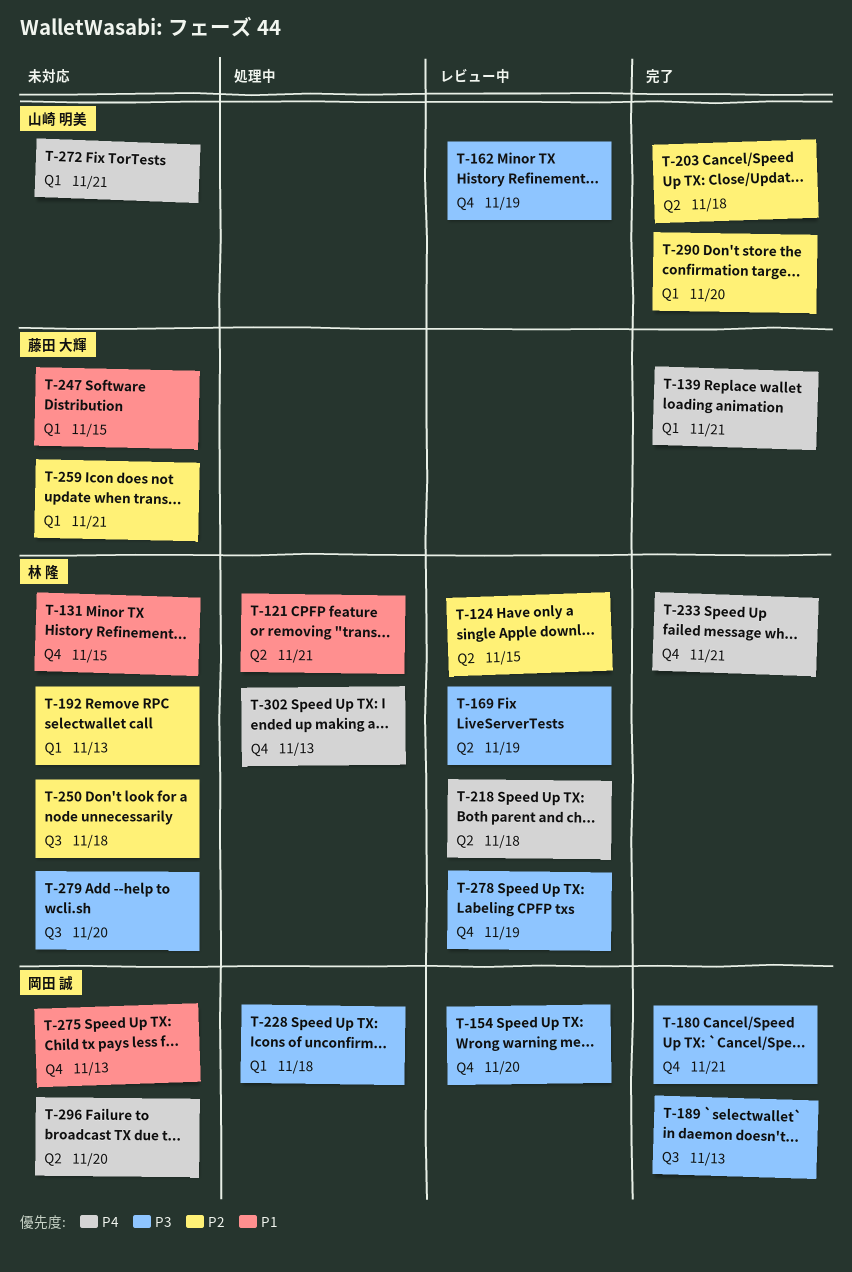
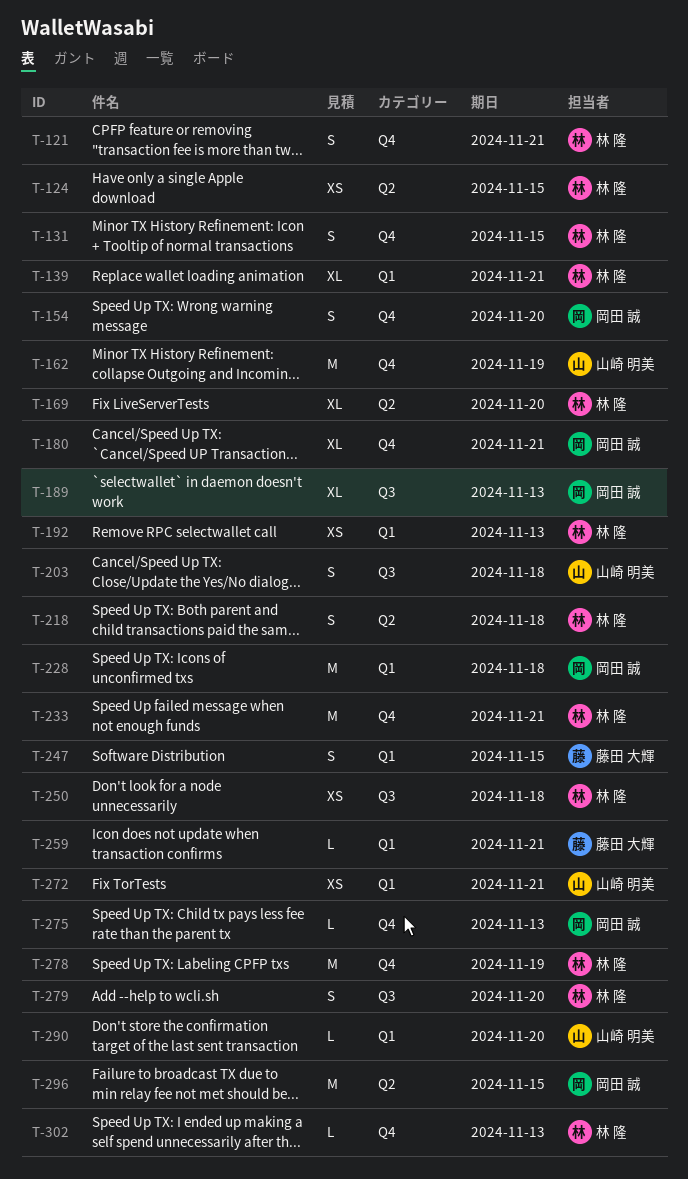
T-121, label: Q2 -> Q4
T-139, owner: 藤田 大輝 -> 林 隆
T-169, due: Nov 19 -> Nov 20
T-203, label: Q2 -> Q3
T-296, due: Nov 20 -> Nov 15

